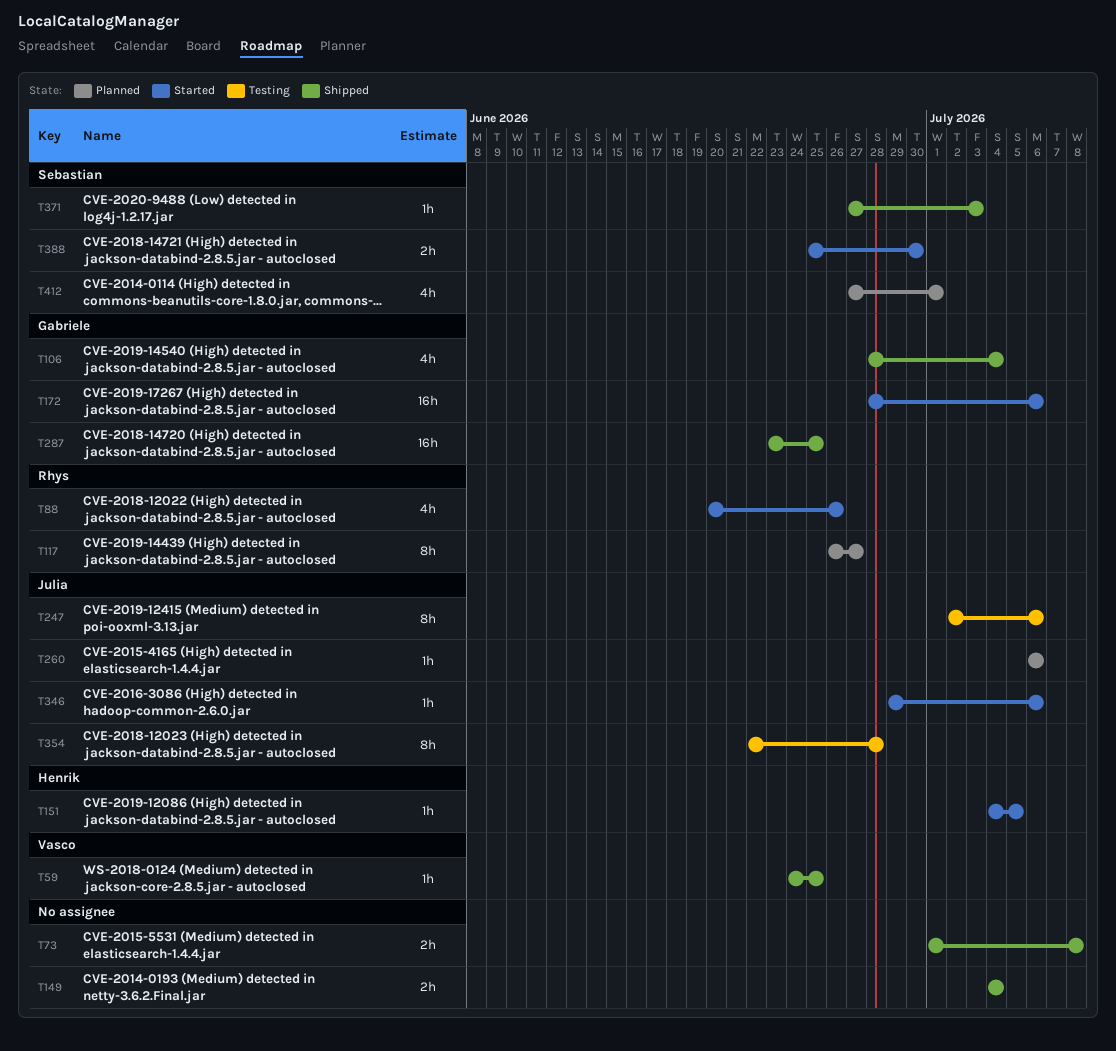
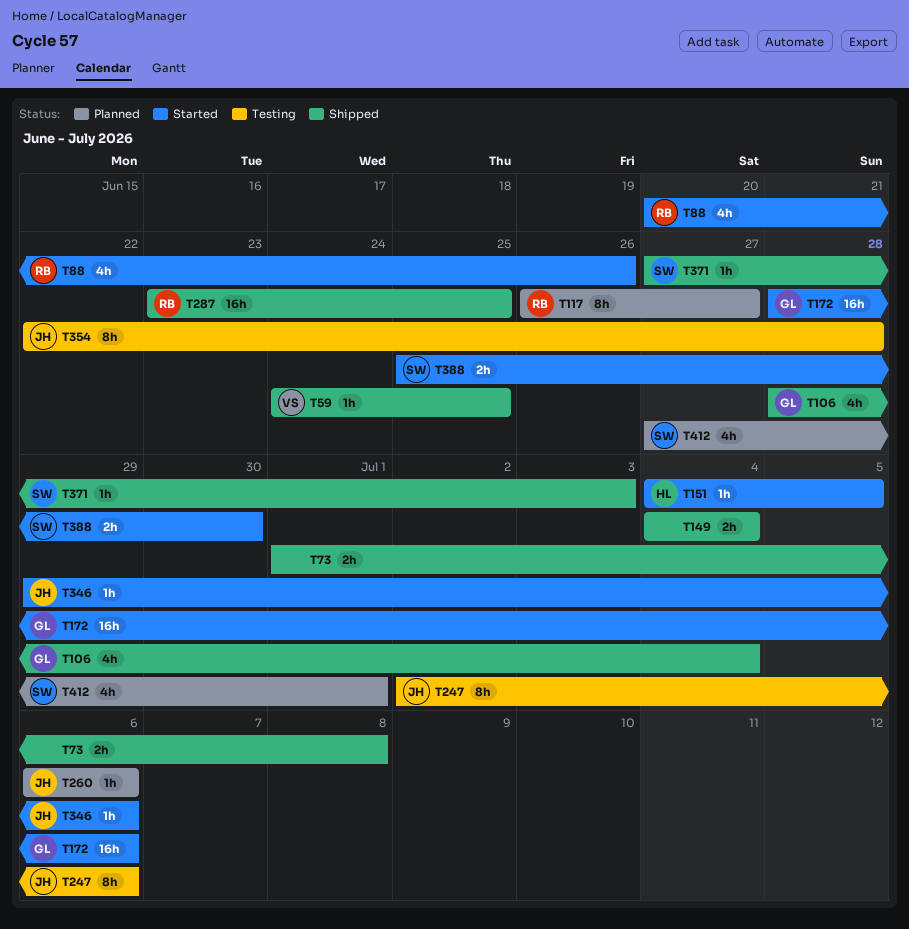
T287, owner: Gabriele -> Rhys

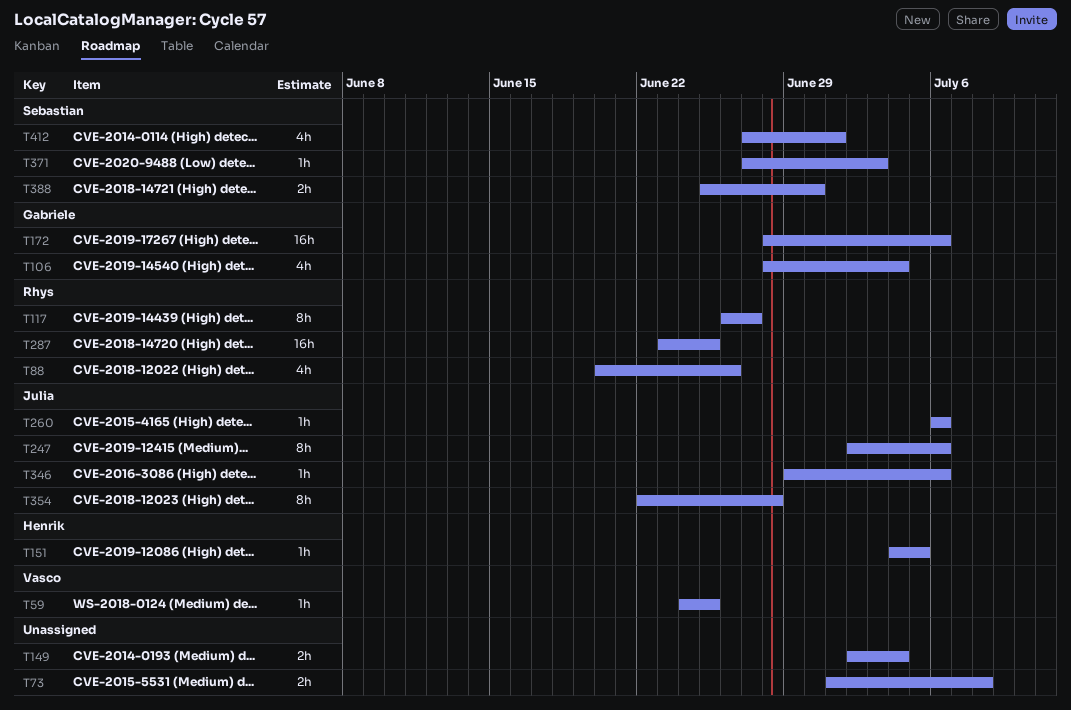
T149, start: Jul 4 -> Jul 2

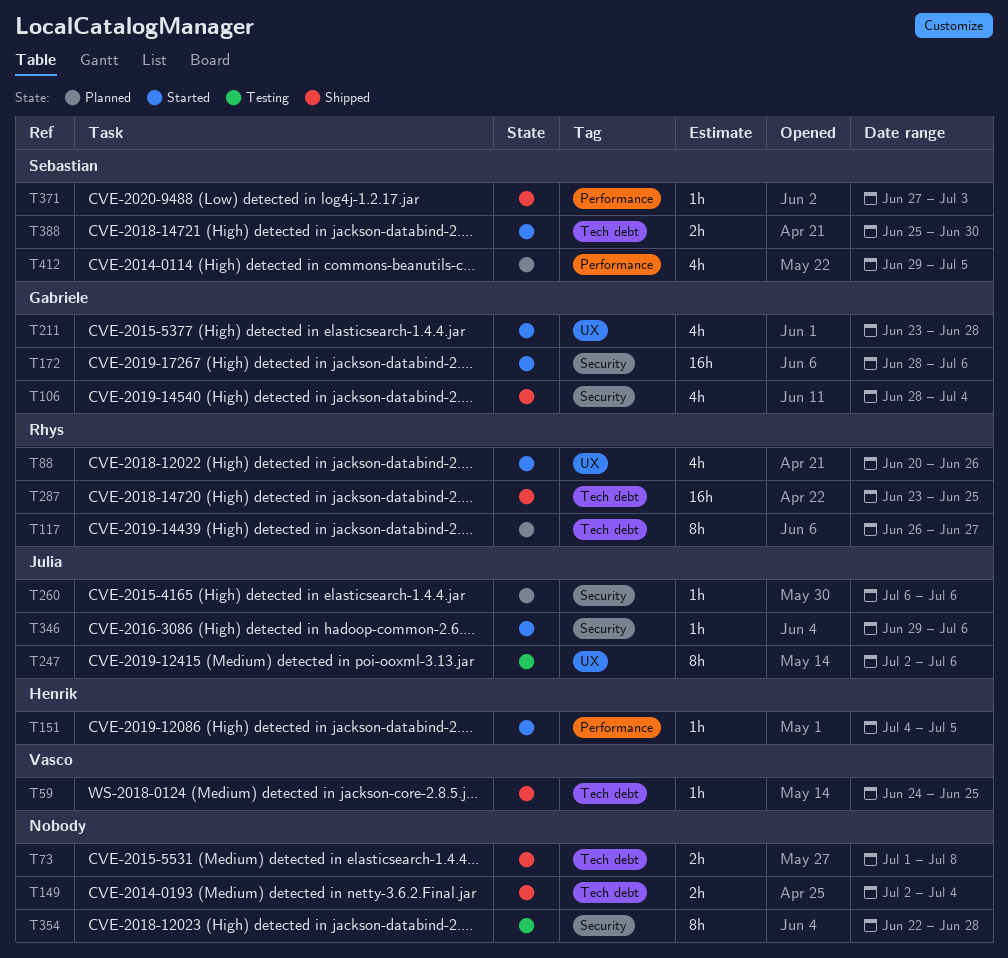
T211: none -> present
T354, owner: Julia -> none
T412, start: Jun 27 -> Jun 29
T412, due: Jul 1 -> Jul 5

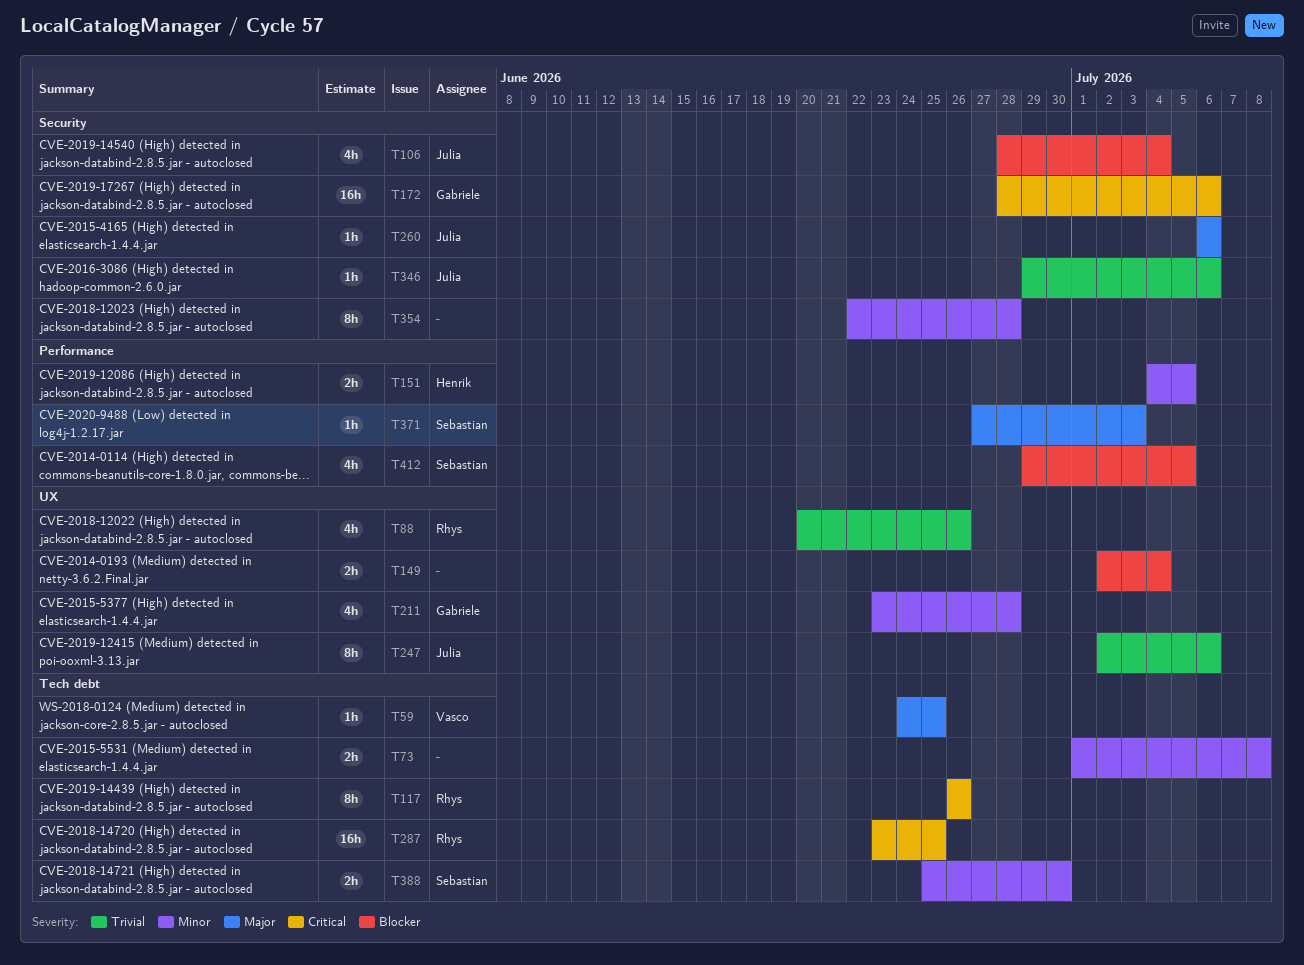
T106, owner: Gabriele -> Julia
T117, due: Jun 27 -> Jun 26
T149, label: Tech debt -> UX
T151, estimate: 1h -> 2h

